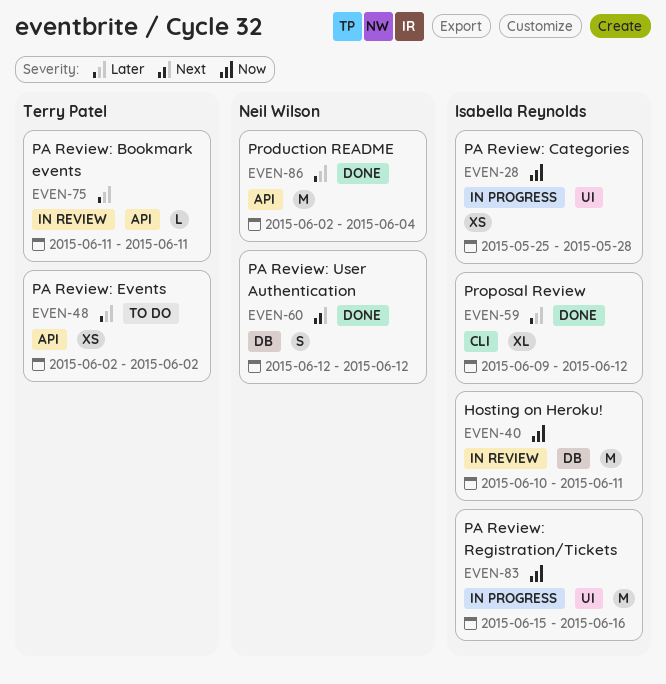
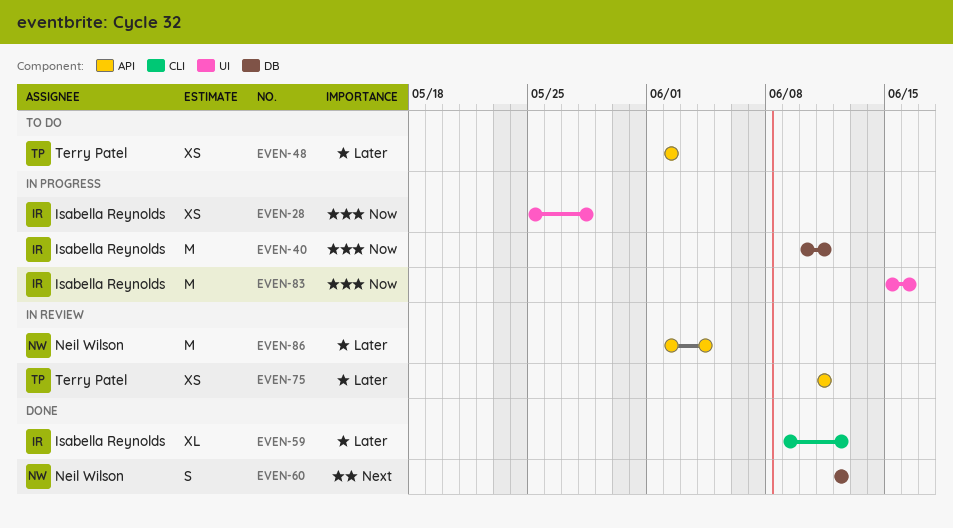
EVEN-40, status: In review -> In progress
EVEN-75, estimate: L -> XS
EVEN-86, status: Done -> In review

